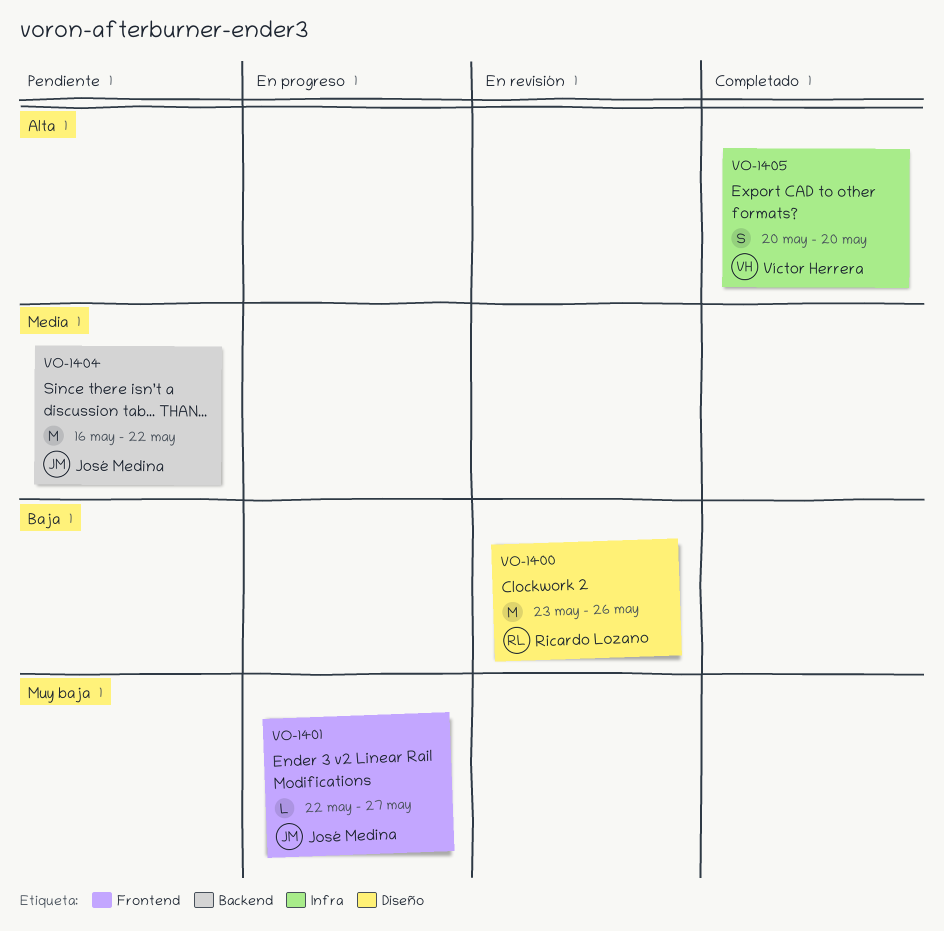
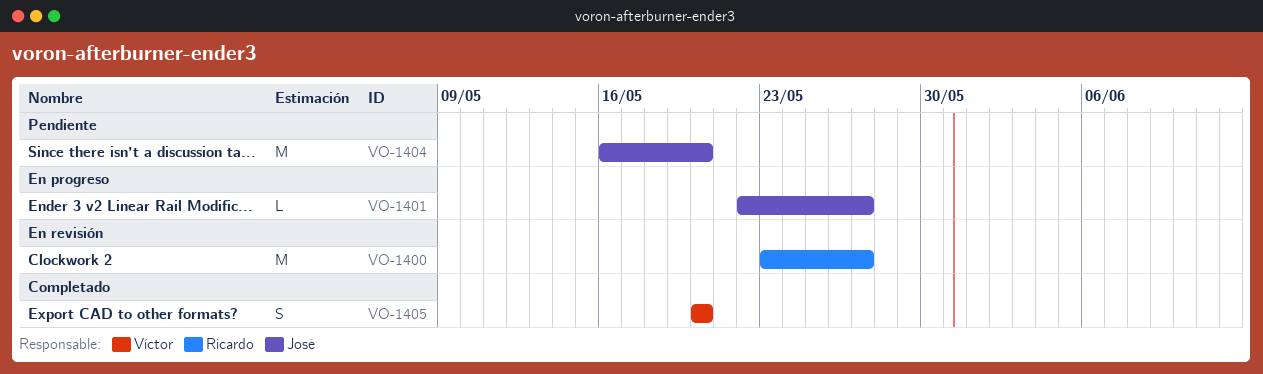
VO-1400, due: May 26 -> May 27
VO-1404, due: May 22 -> May 20

